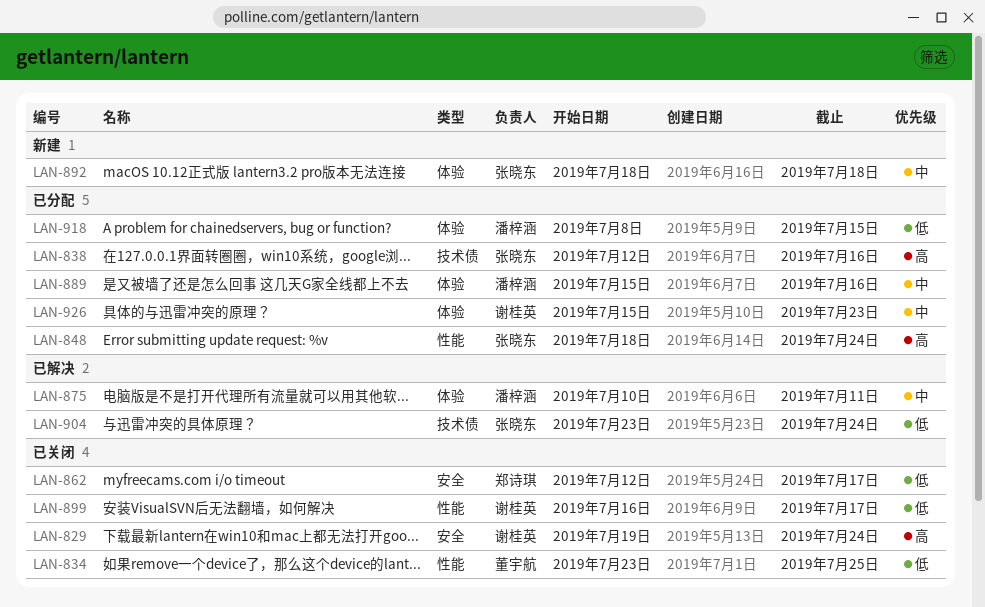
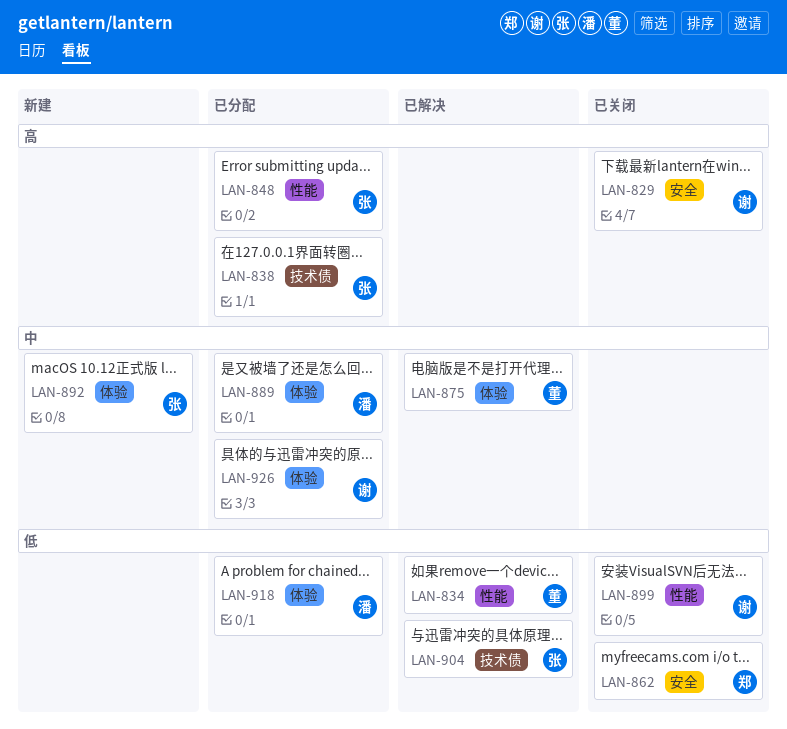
LAN-834, status: 已关闭 -> 已解决
LAN-875, owner: 潘梓涵 -> 董宇航

